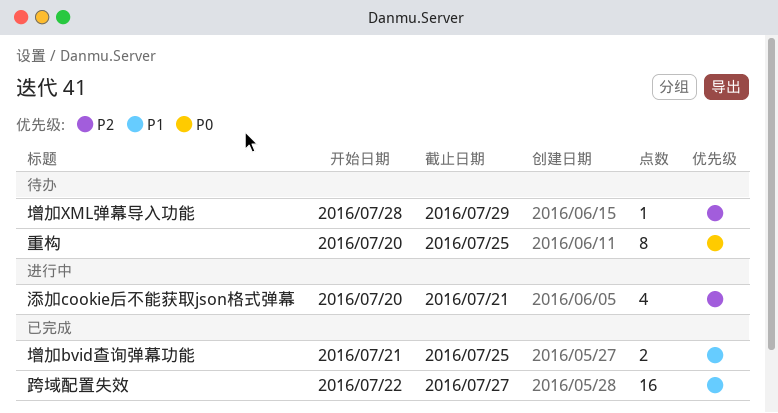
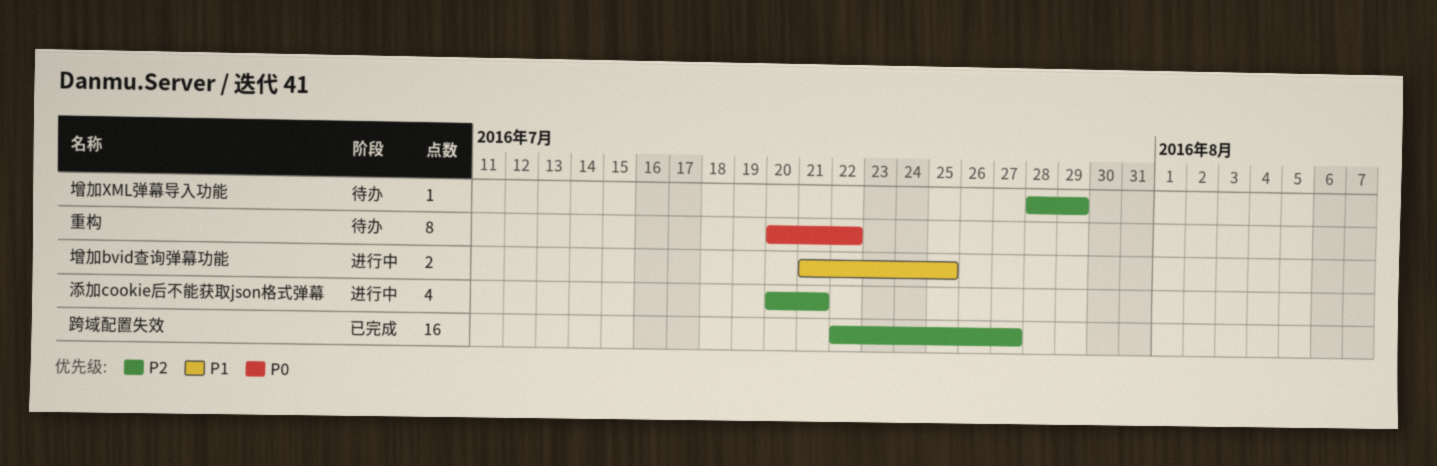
增加bvid查询弹幕功能, status: 已完成 -> 进行中
跨域配置失效, priority: P1 -> P2
重构, due: Jul 25 -> Jul 22

